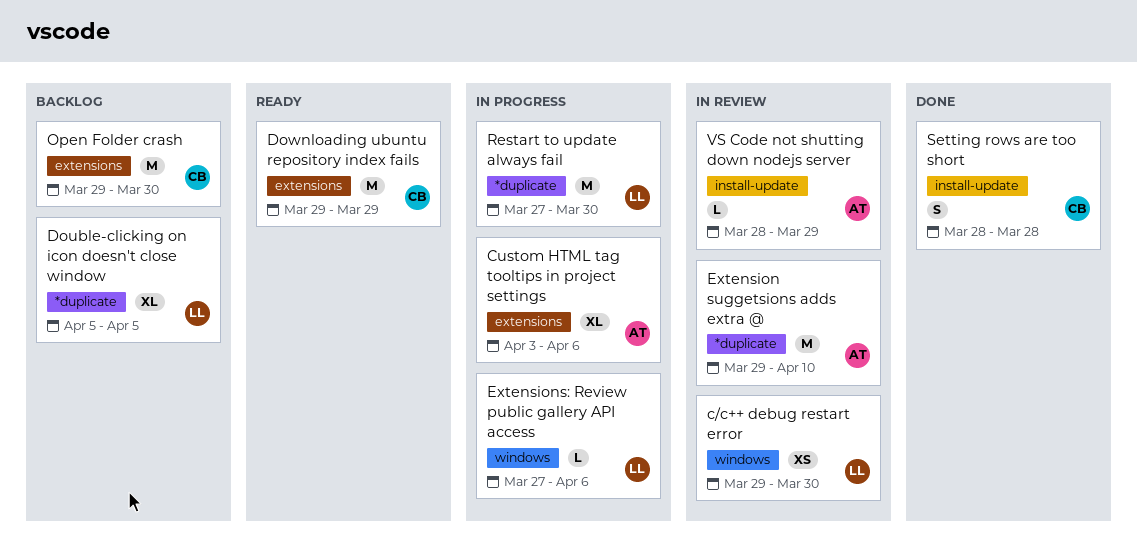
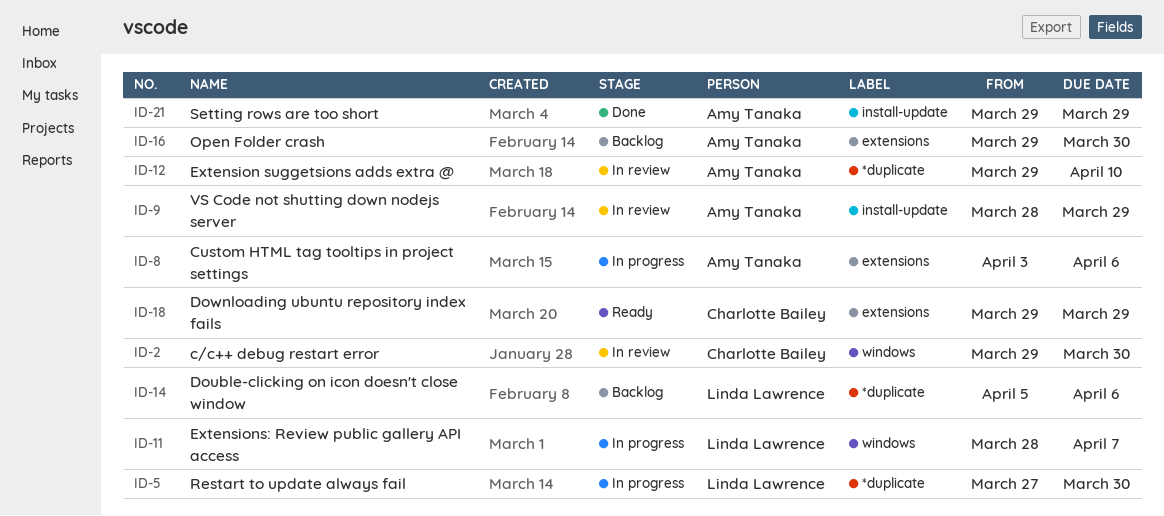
c/c++ debug restart error, owner: Linda Lawrence -> Charlotte Bailey
Double-clicking on icon doesn't close window, due: Apr 5 -> Apr 6
Extensions: Review public gallery API access, start: Mar 27 -> Mar 28
Extensions: Review public gallery API access, due: Apr 6 -> Apr 7
Open Folder crash, owner: Charlotte Bailey -> Amy Tanaka
Setting rows are too short, owner: Charlotte Bailey -> Amy Tanaka
Setting rows are too short, start: Mar 28 -> Mar 29
Setting rows are too short, due: Mar 28 -> Mar 29

